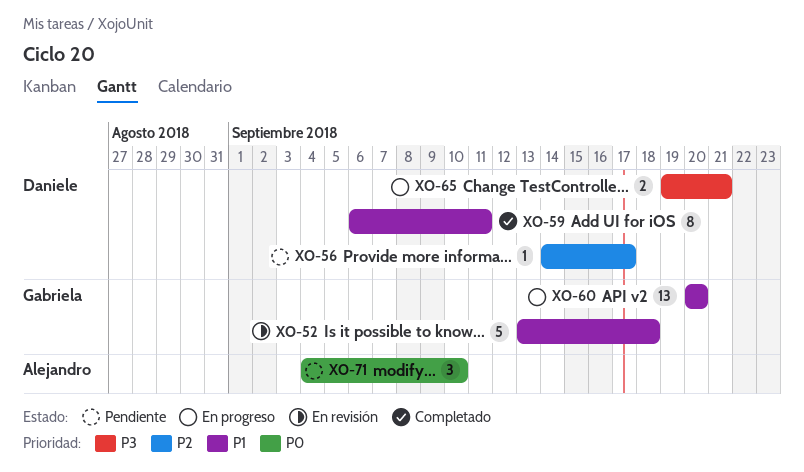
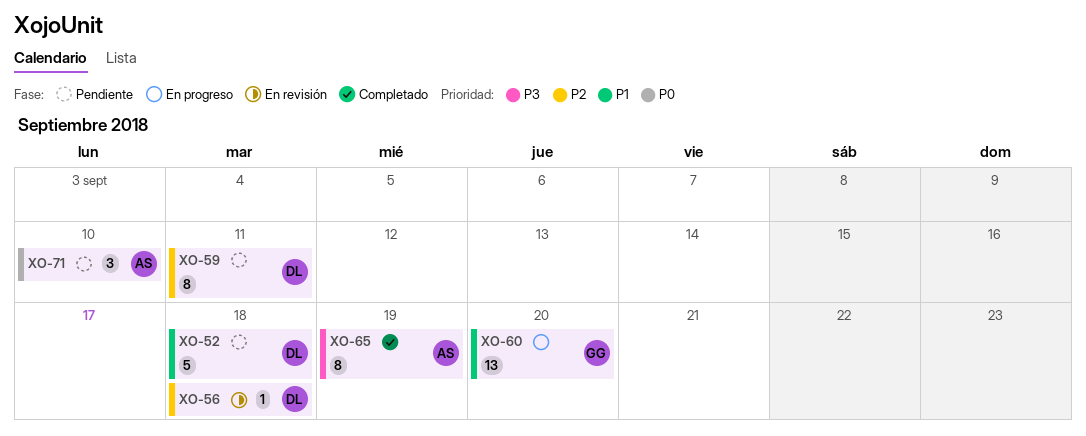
XO-52, status: En revisión -> Pendiente
XO-52, owner: Gabriela -> Daniele
XO-56, status: Pendiente -> En revisión
XO-56, due: Sep 17 -> Sep 18
XO-59, status: Completado -> Pendiente
XO-59, priority: P1 -> P2
XO-65, status: En progreso -> Completado
XO-65, owner: Daniele -> Alejandro
XO-65, estimate: 2 -> 8
XO-65, due: Sep 21 -> Sep 19

